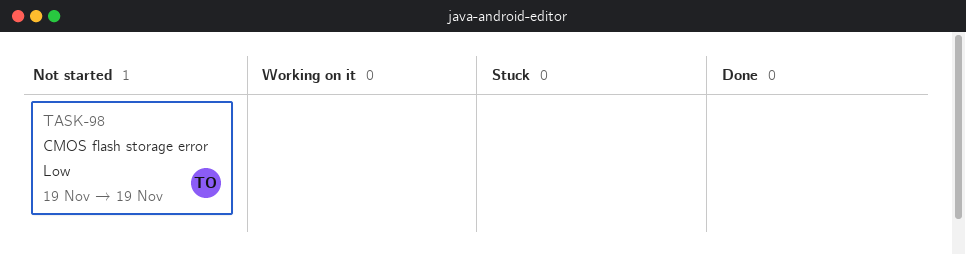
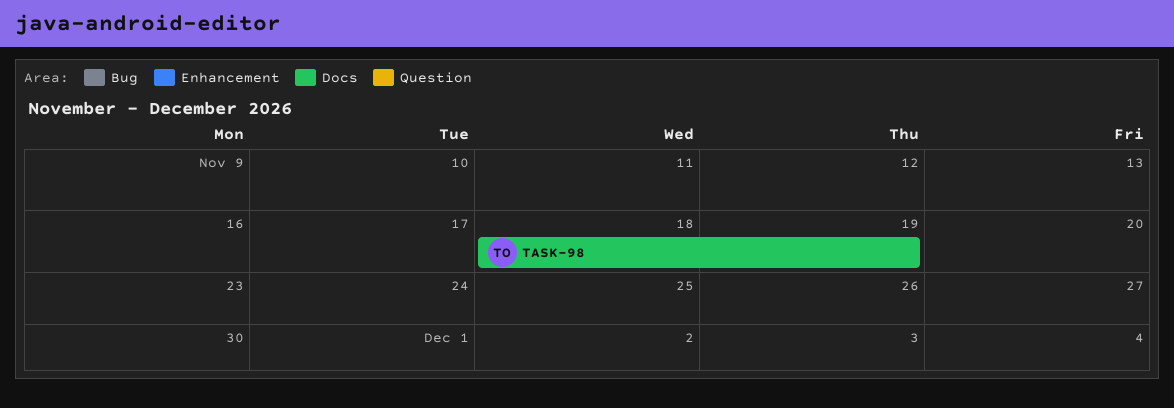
TASK-98, start: Nov 19 -> Nov 18

